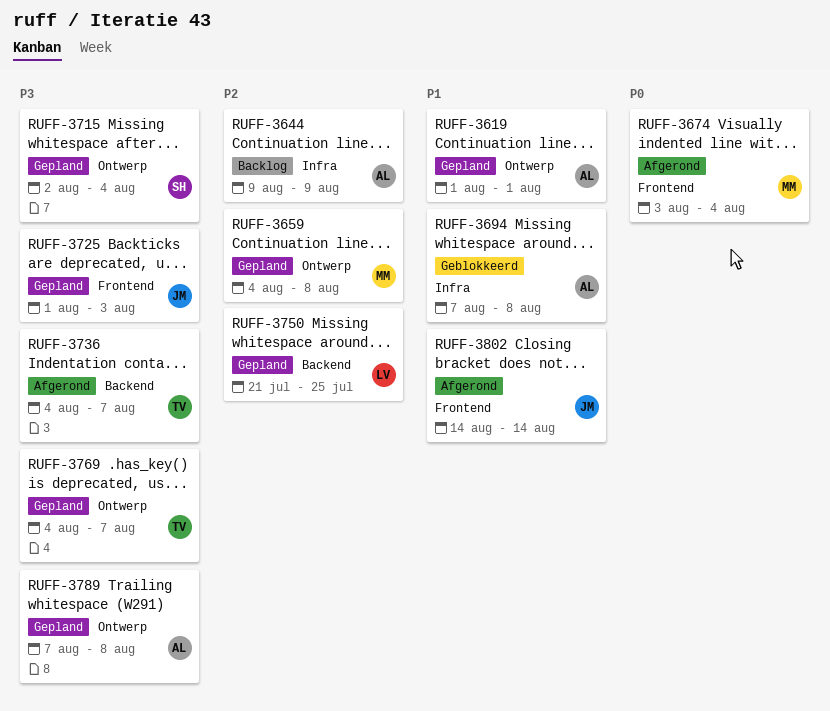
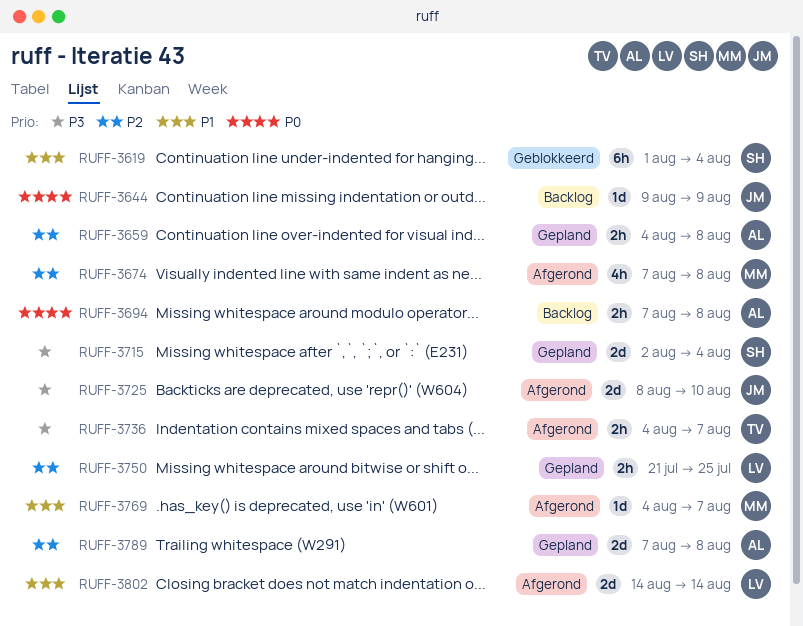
RUFF-3619, status: Gepland -> Geblokkeerd
RUFF-3619, owner: AL -> SH
RUFF-3619, due: Aug 1 -> Aug 4
RUFF-3644, owner: AL -> JM
RUFF-3644, priority: P2 -> P0
RUFF-3659, owner: MM -> AL
RUFF-3674, priority: P0 -> P2
RUFF-3674, start: Aug 3 -> Aug 7
RUFF-3674, due: Aug 4 -> Aug 8
RUFF-3694, status: Geblokkeerd -> Backlog
RUFF-3694, priority: P1 -> P0
RUFF-3725, status: Gepland -> Afgerond
RUFF-3725, start: Aug 1 -> Aug 8
RUFF-3725, due: Aug 3 -> Aug 10
RUFF-3769, status: Gepland -> Afgerond
RUFF-3769, owner: TV -> MM
RUFF-3769, priority: P3 -> P1
RUFF-3789, priority: P3 -> P2
RUFF-3802, owner: JM -> LV

